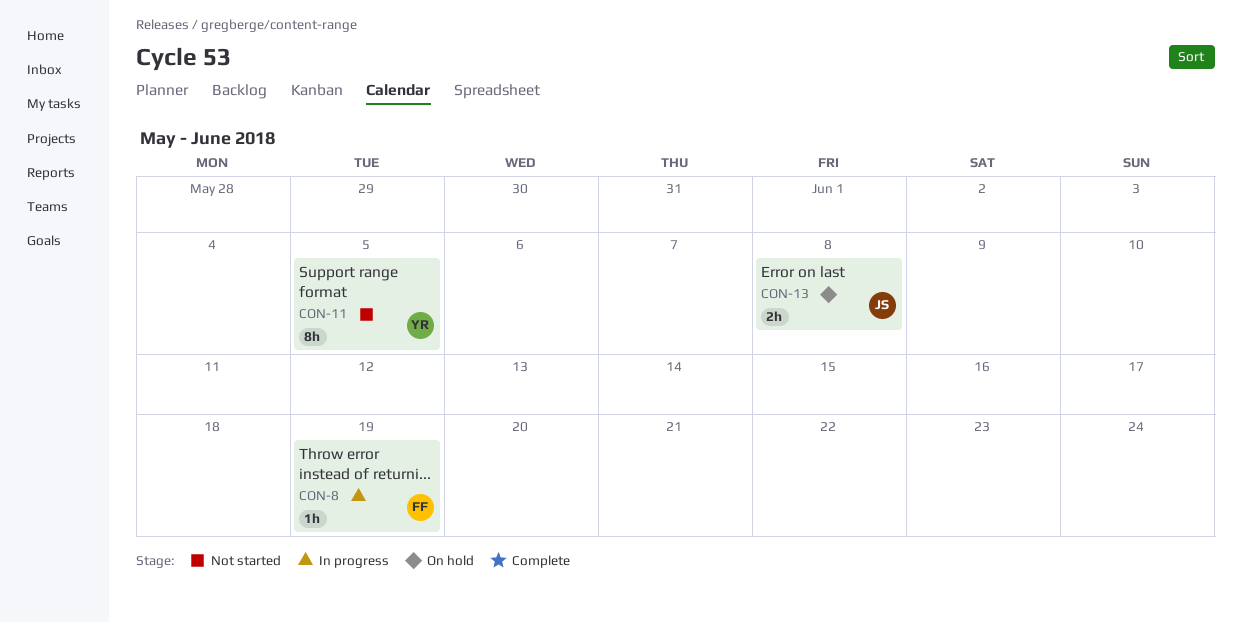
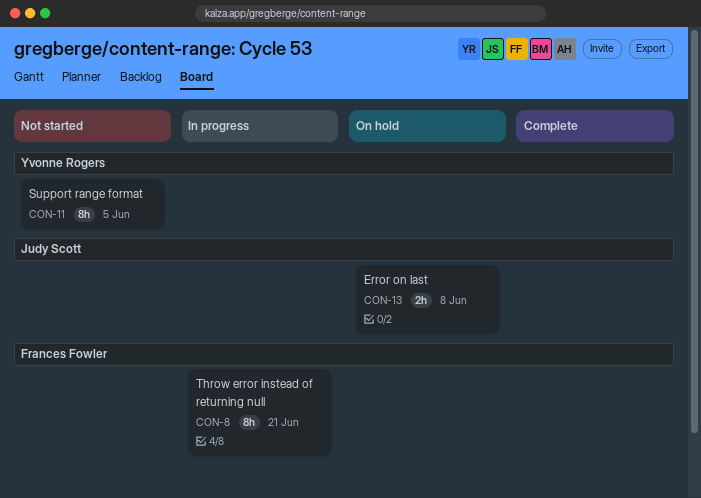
CON-8, estimate: 1h -> 8h
CON-8, due: Jun 19 -> Jun 21

